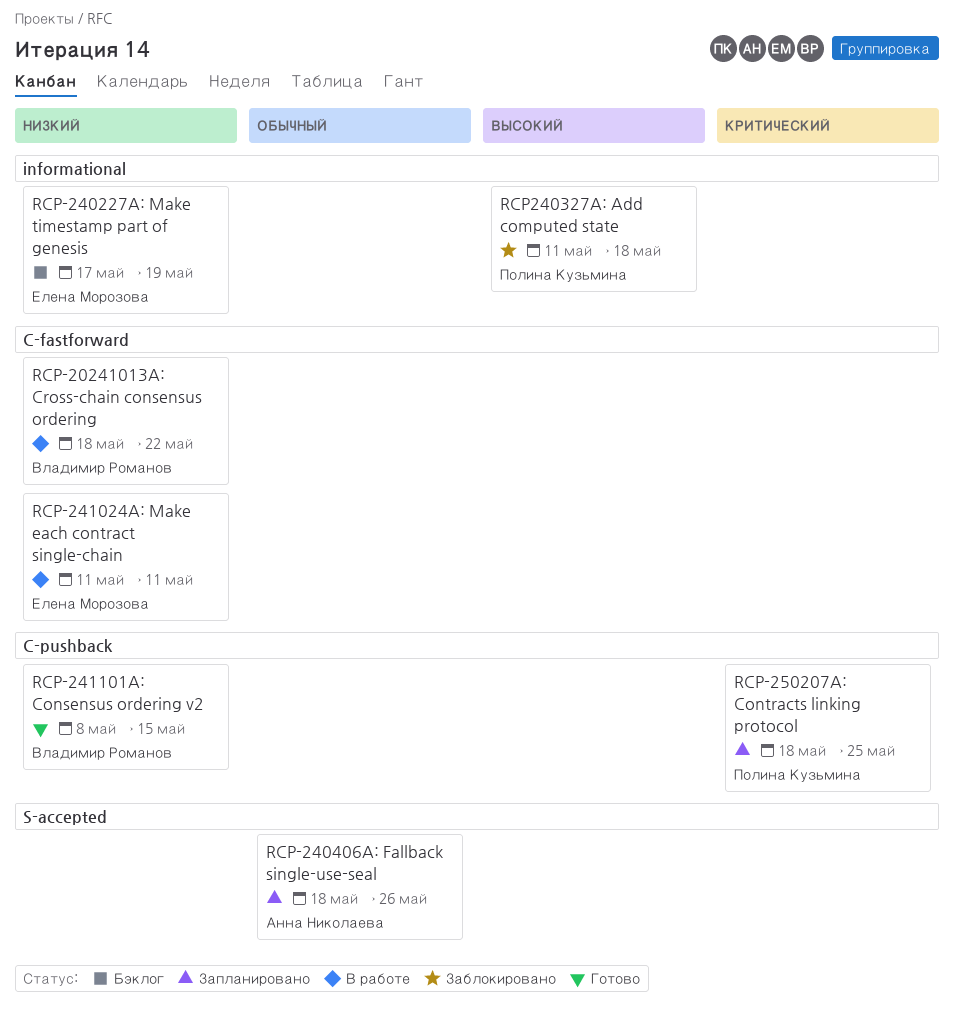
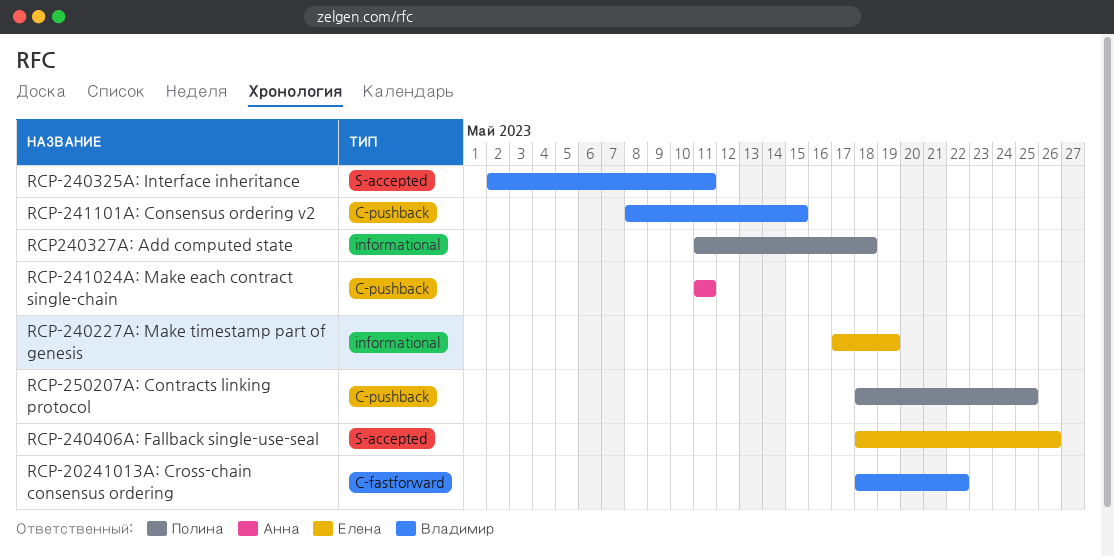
RCP-240325A: Interface inheritance: none -> present
RCP-240406A: Fallback single-use-seal, owner: Анна Николаева -> Елена Морозова
RCP-241024A: Make each contract single-chain, owner: Елена Морозова -> Анна Николаева
RCP-241024A: Make each contract single-chain, label: C-fastforward -> C-pushback

